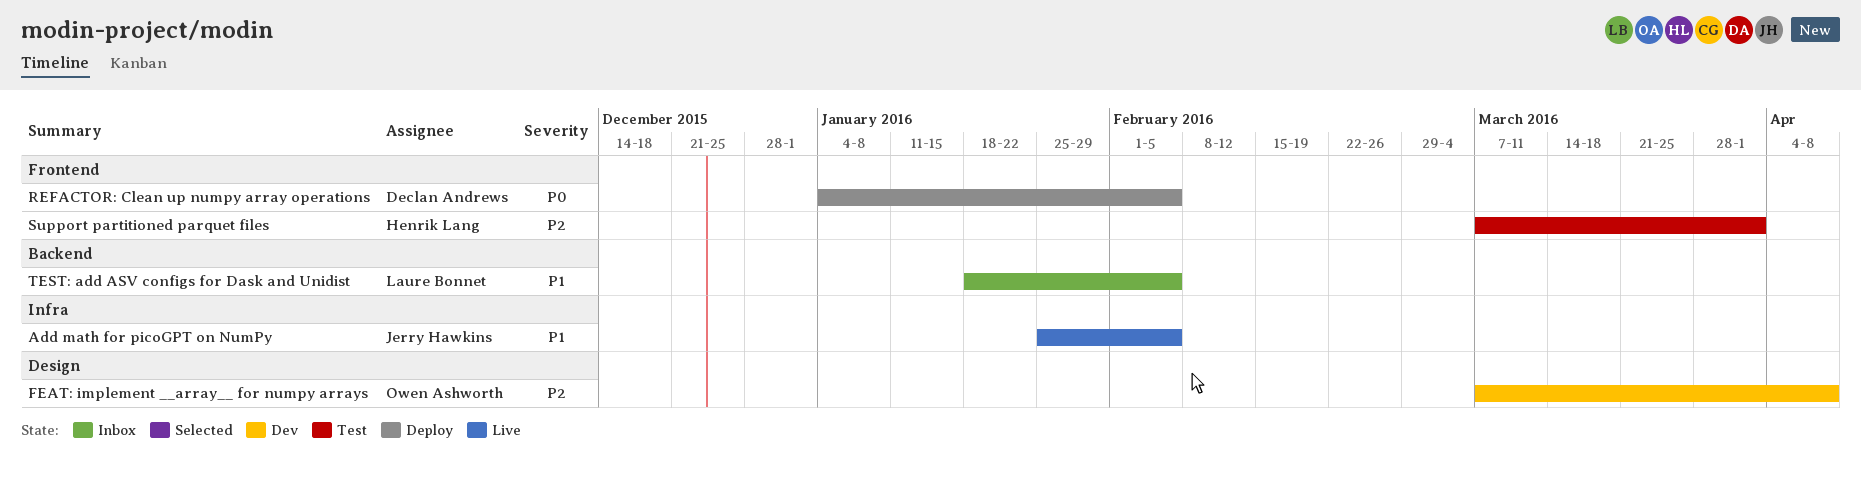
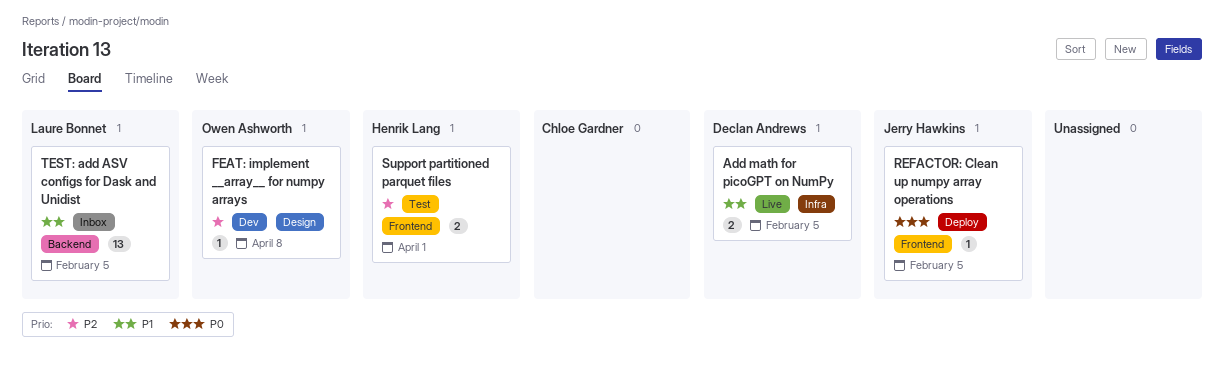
Add math for picoGPT on NumPy, owner: Jerry Hawkins -> Declan Andrews
REFACTOR: Clean up numpy array operations, owner: Declan Andrews -> Jerry Hawkins

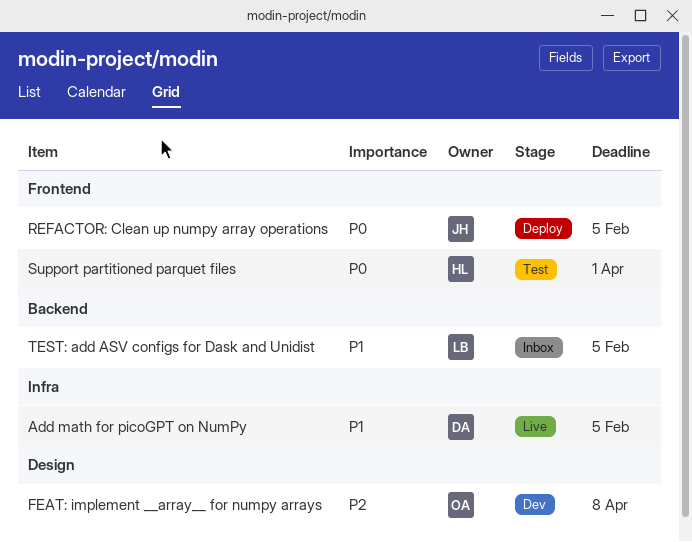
Support partitioned parquet files, priority: P2 -> P0

